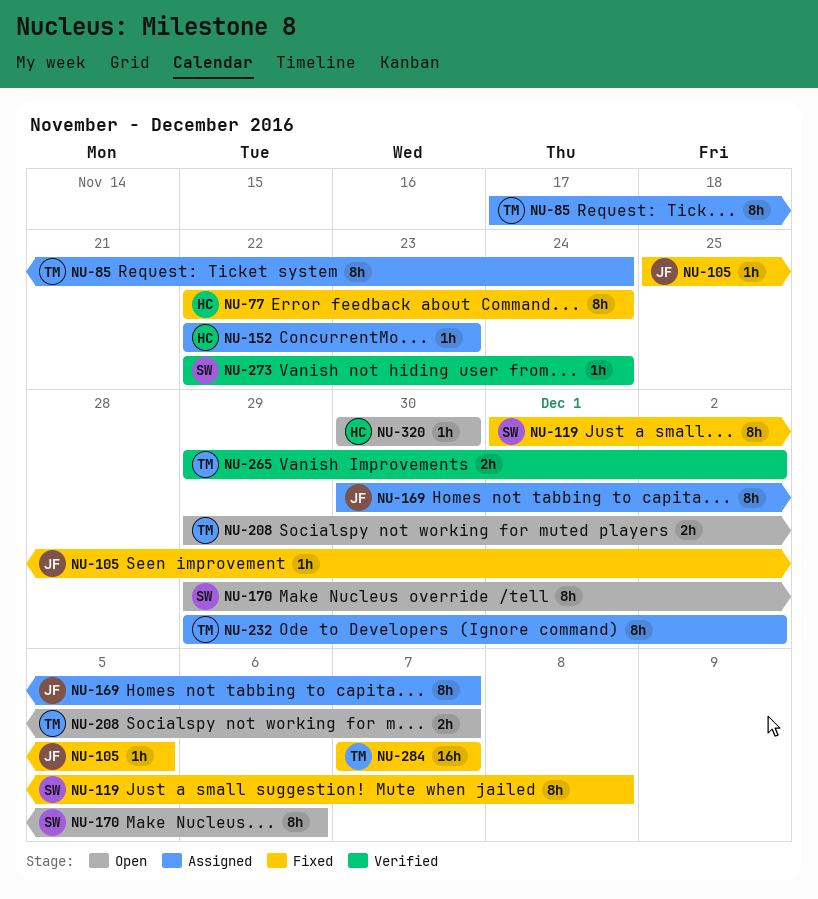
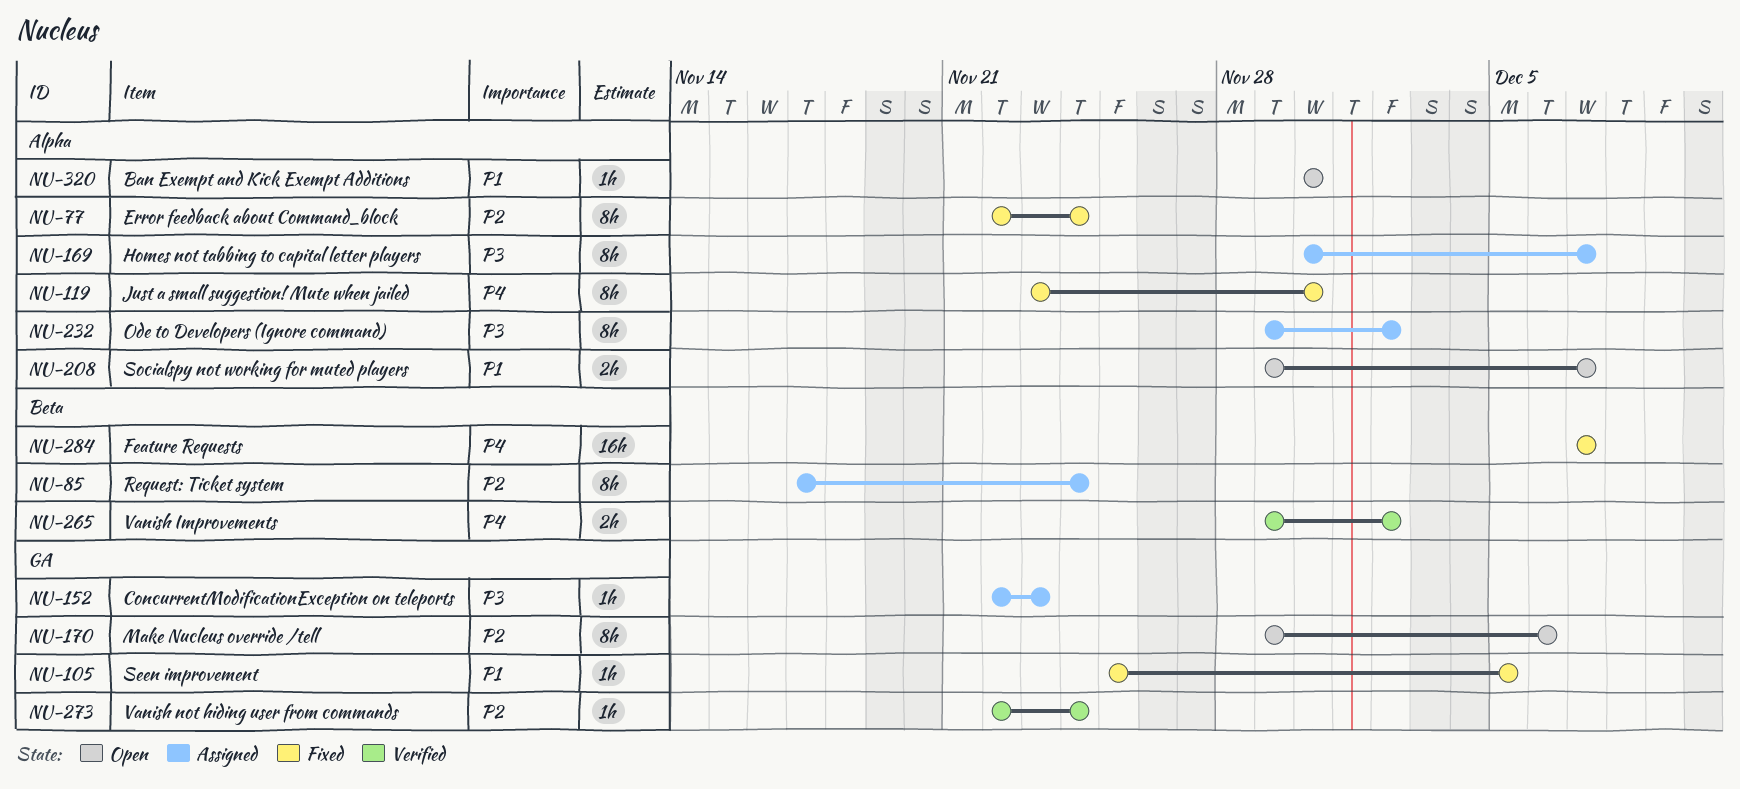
NU-119, start: Dec 1 -> Nov 23
NU-119, due: Dec 8 -> Nov 30

